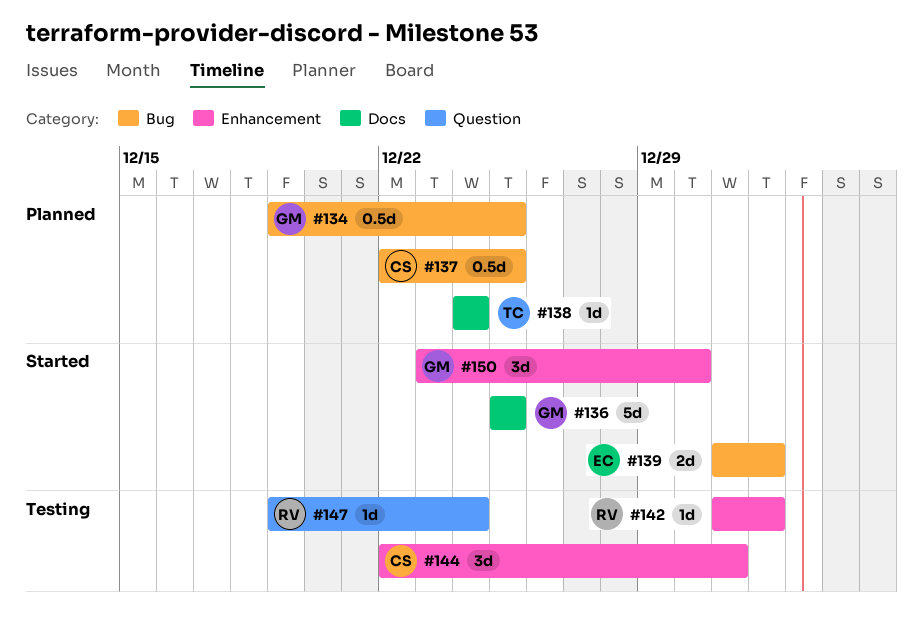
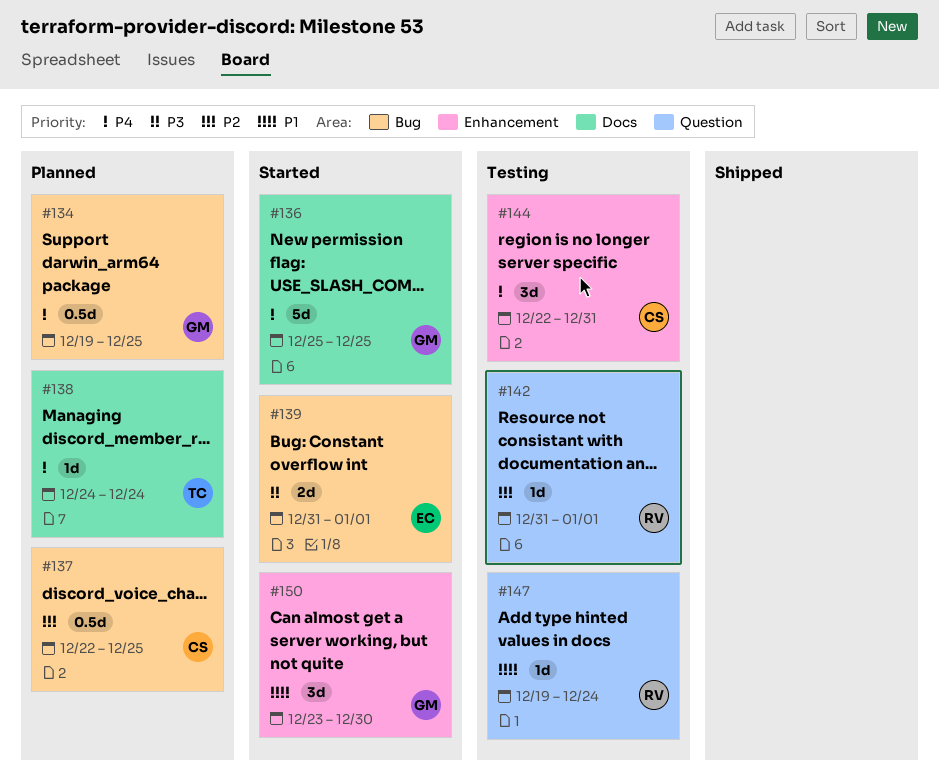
#142, label: Enhancement -> Question

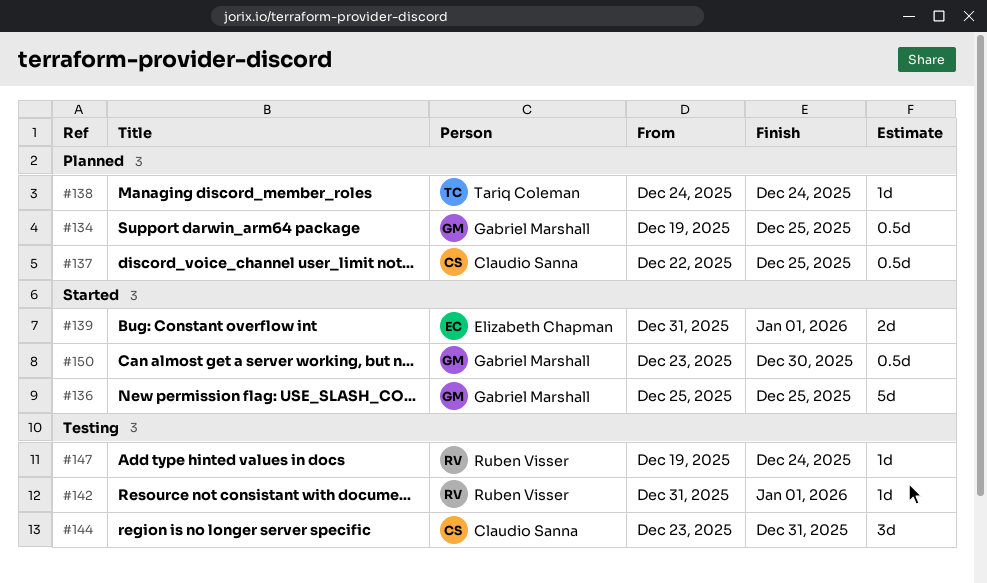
#144, start: Dec 22 -> Dec 23
#150, estimate: 3d -> 0.5d

